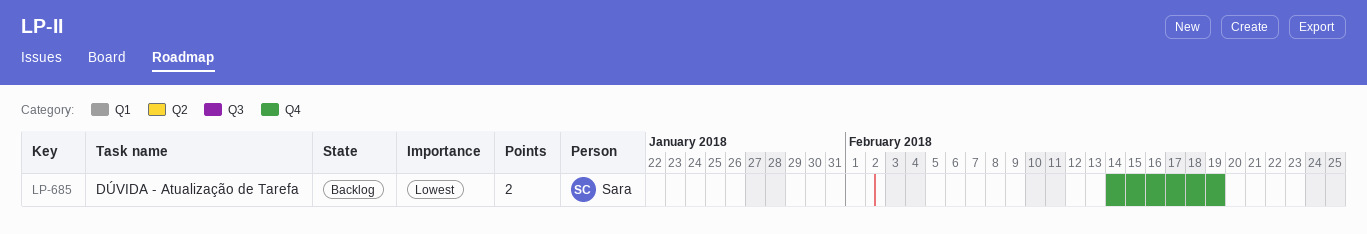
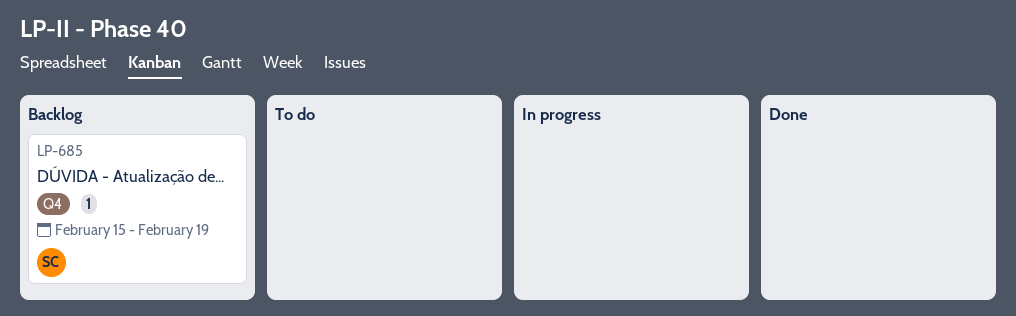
LP-685, estimate: 2 -> 1
LP-685, start: Feb 14 -> Feb 15

